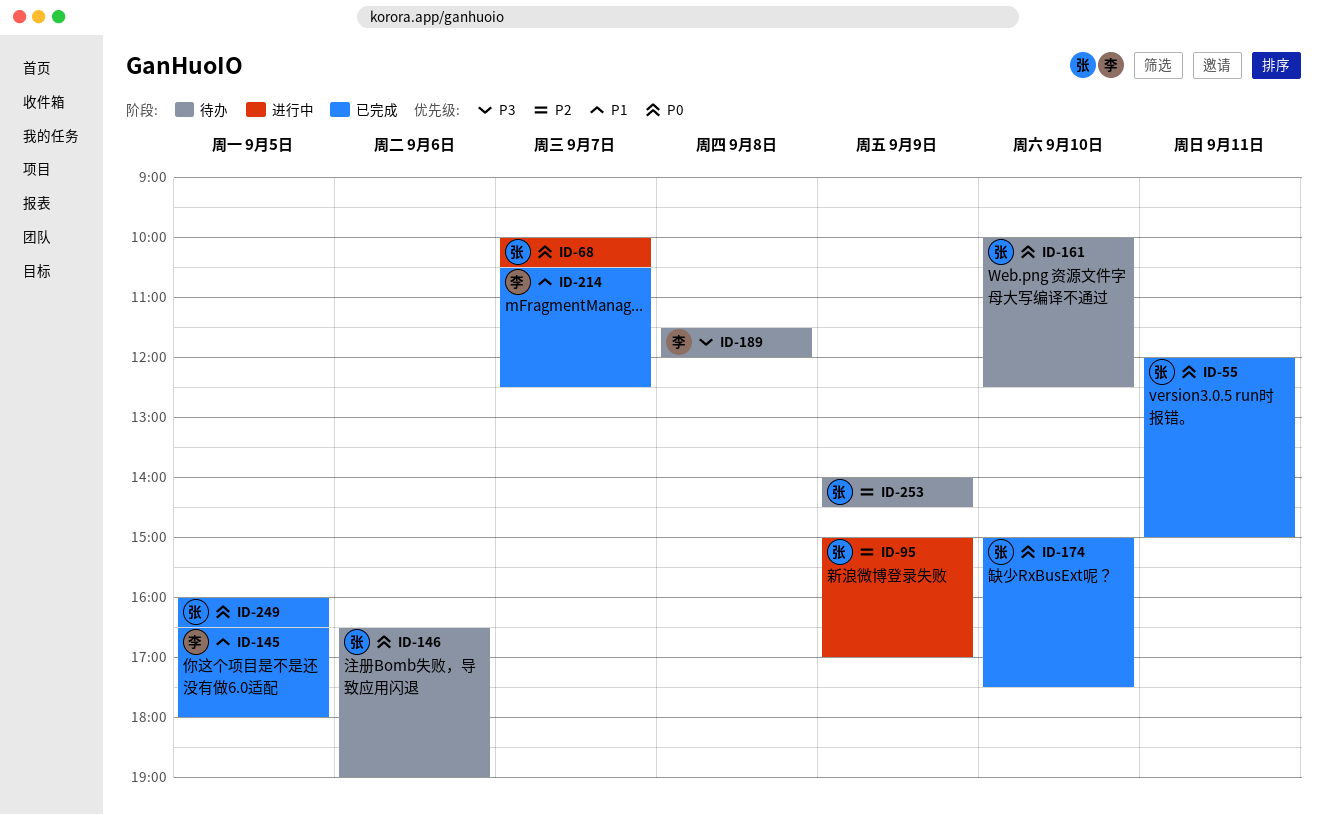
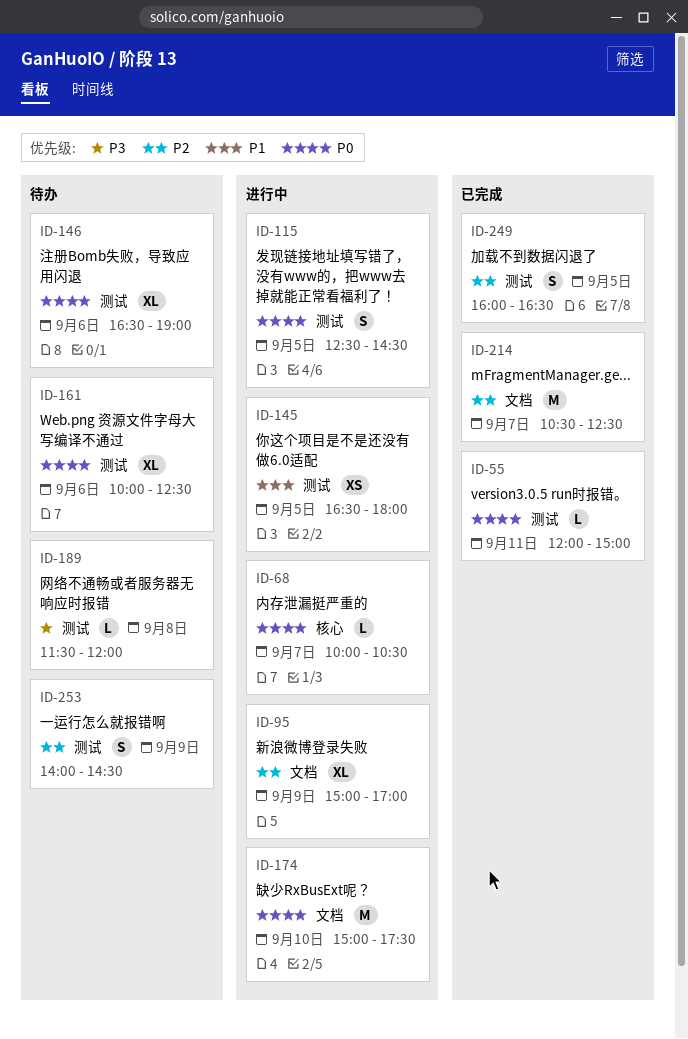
ID-115: none -> present
ID-145, status: 已完成 -> 进行中
ID-161, day: Sep 10 -> Sep 6
ID-174, status: 已完成 -> 进行中
ID-214, priority: P1 -> P2
ID-249, priority: P0 -> P2

